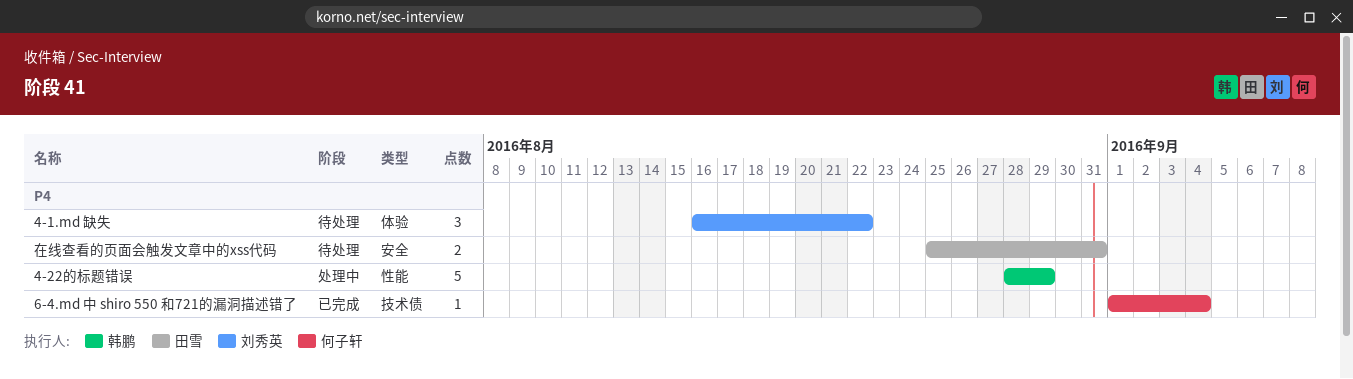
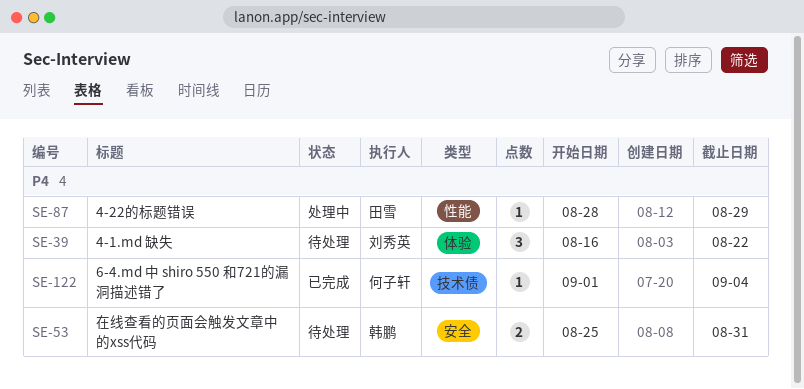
4-22的标题错误, owner: 韩鹏 -> 田雪
4-22的标题错误, estimate: 5 -> 1
在线查看的页面会触发文章中的xss代码, owner: 田雪 -> 韩鹏

